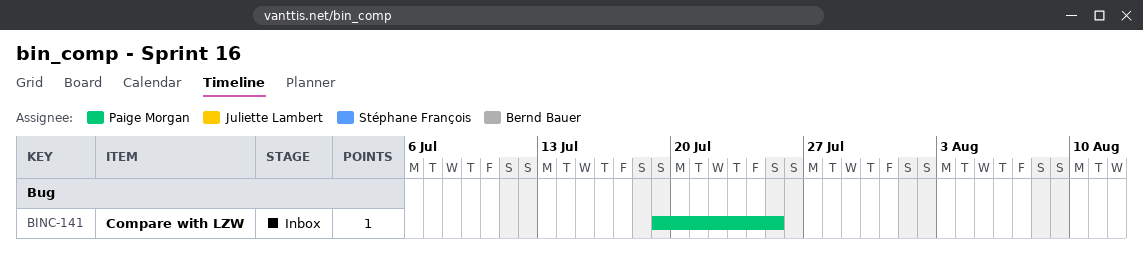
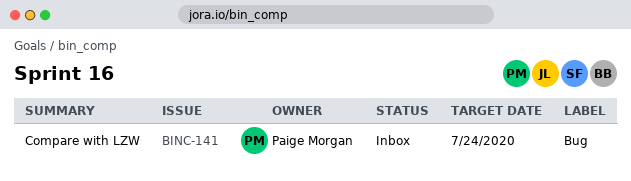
BINC-141, due: Jul 25 -> Jul 24

